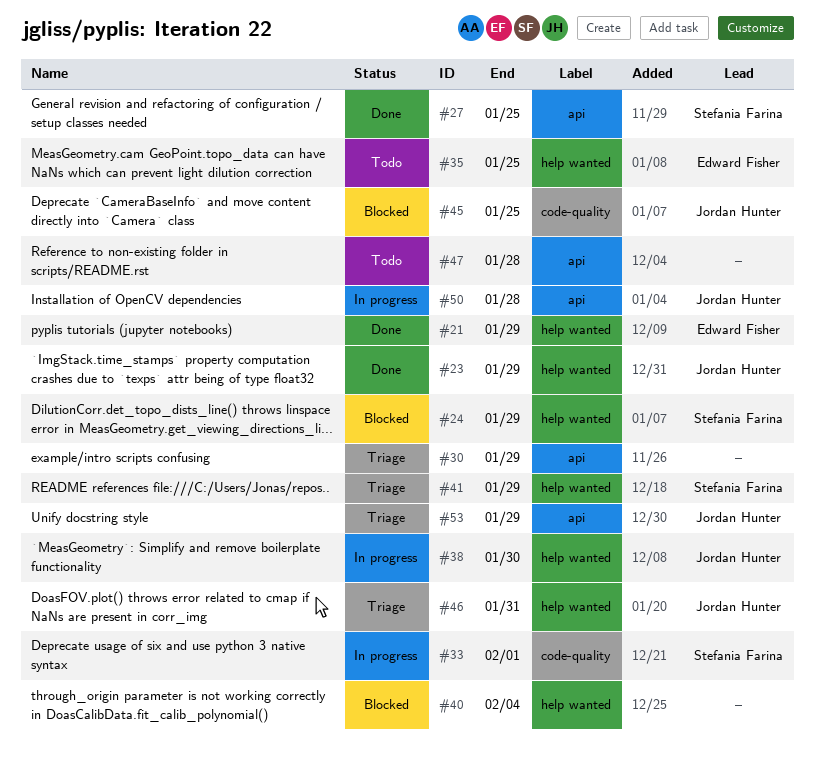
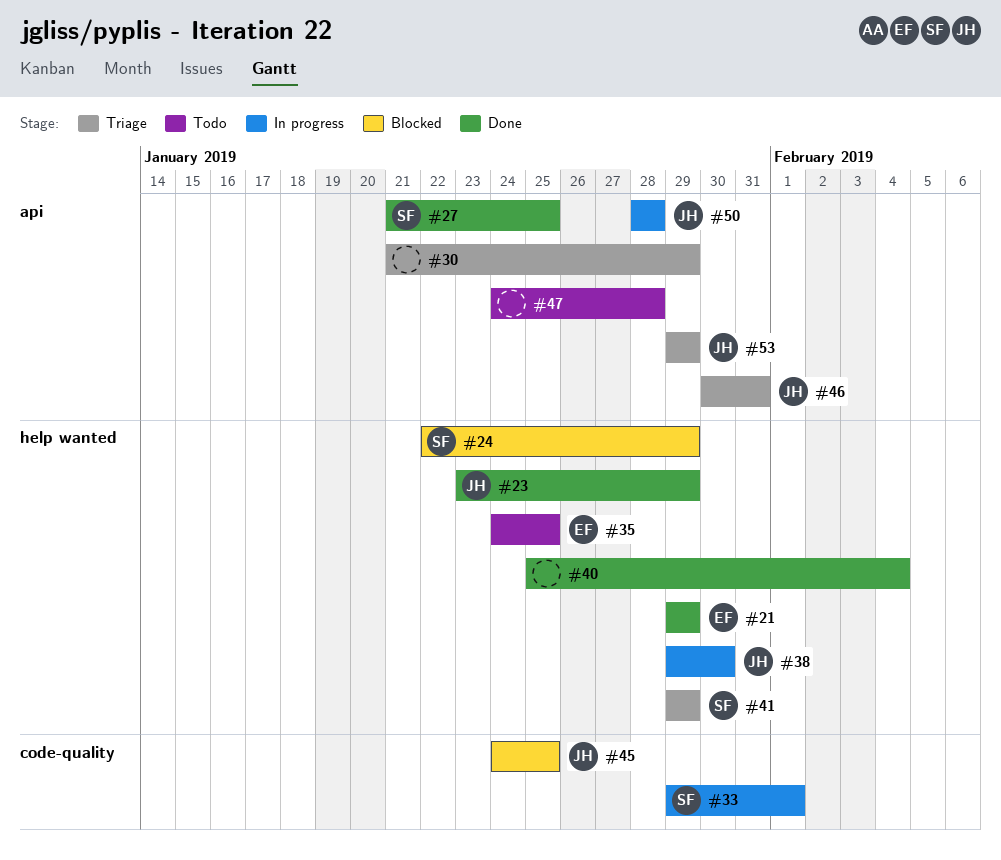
#40, status: Blocked -> Done
#46, label: help wanted -> api

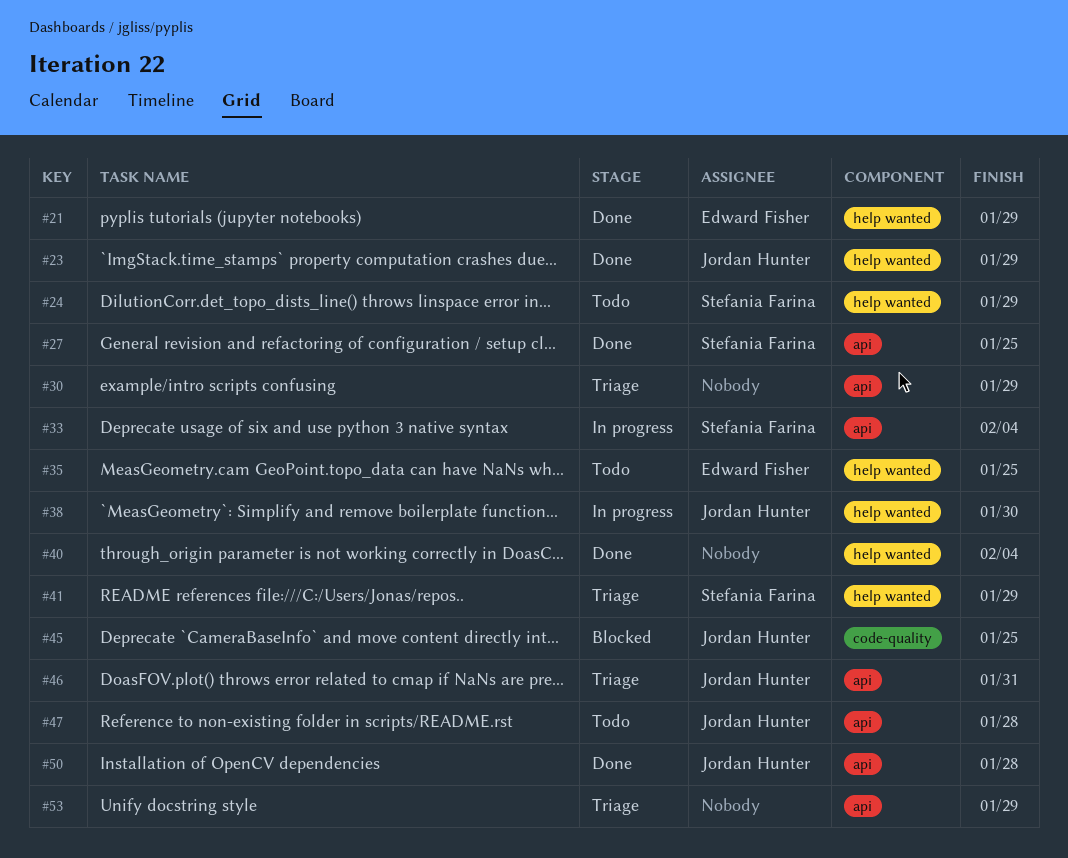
#24, status: Blocked -> Todo
#33, label: code-quality -> api
#33, due: Feb 1 -> Feb 4
#47, owner: none -> Jordan Hunter
#50, status: In progress -> Done
#53, owner: Jordan Hunter -> none

